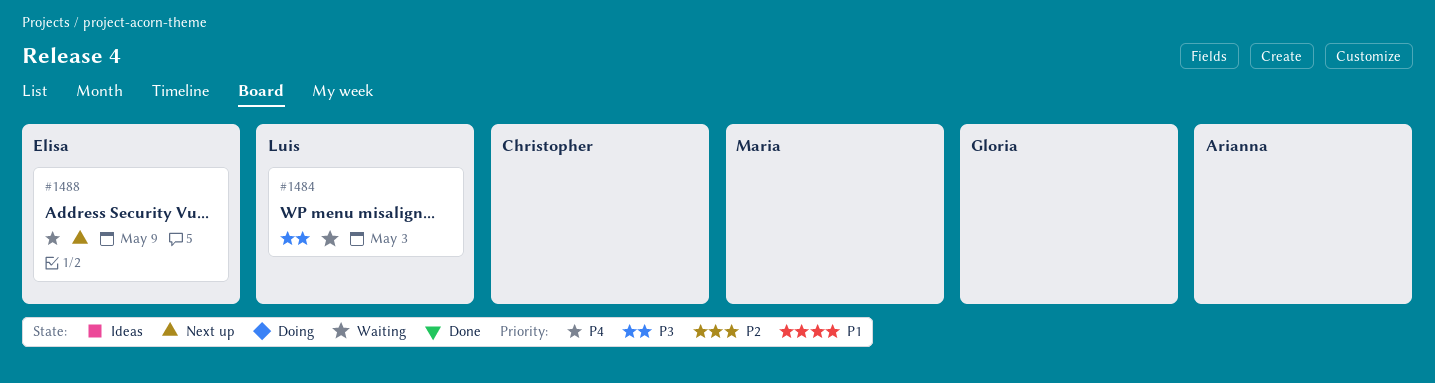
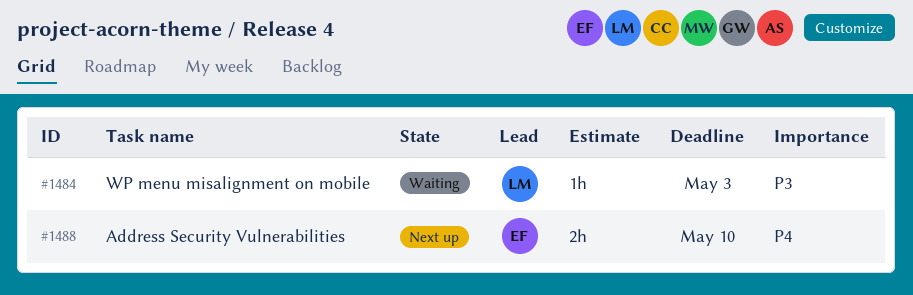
#1488, due: May 9 -> May 10

